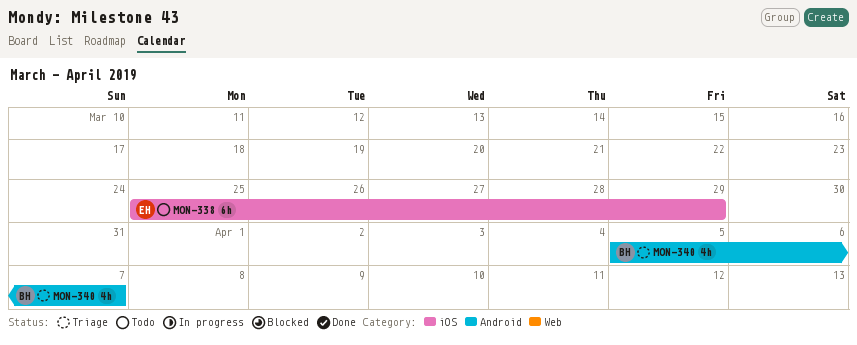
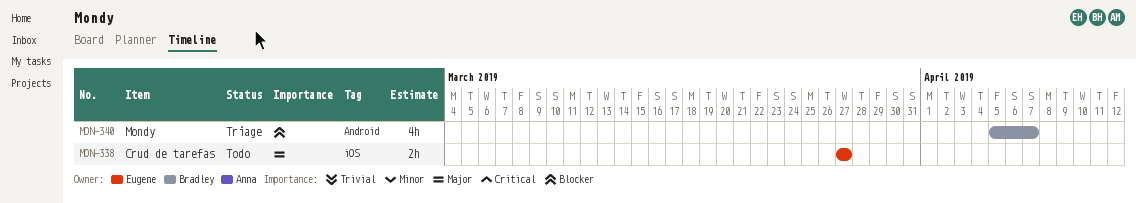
MON-338, estimate: 6h -> 2h
MON-338, start: Mar 25 -> Mar 27
MON-338, due: Mar 29 -> Mar 27

